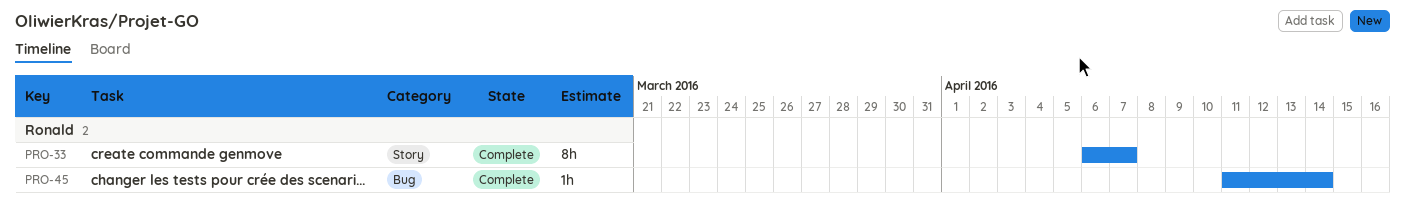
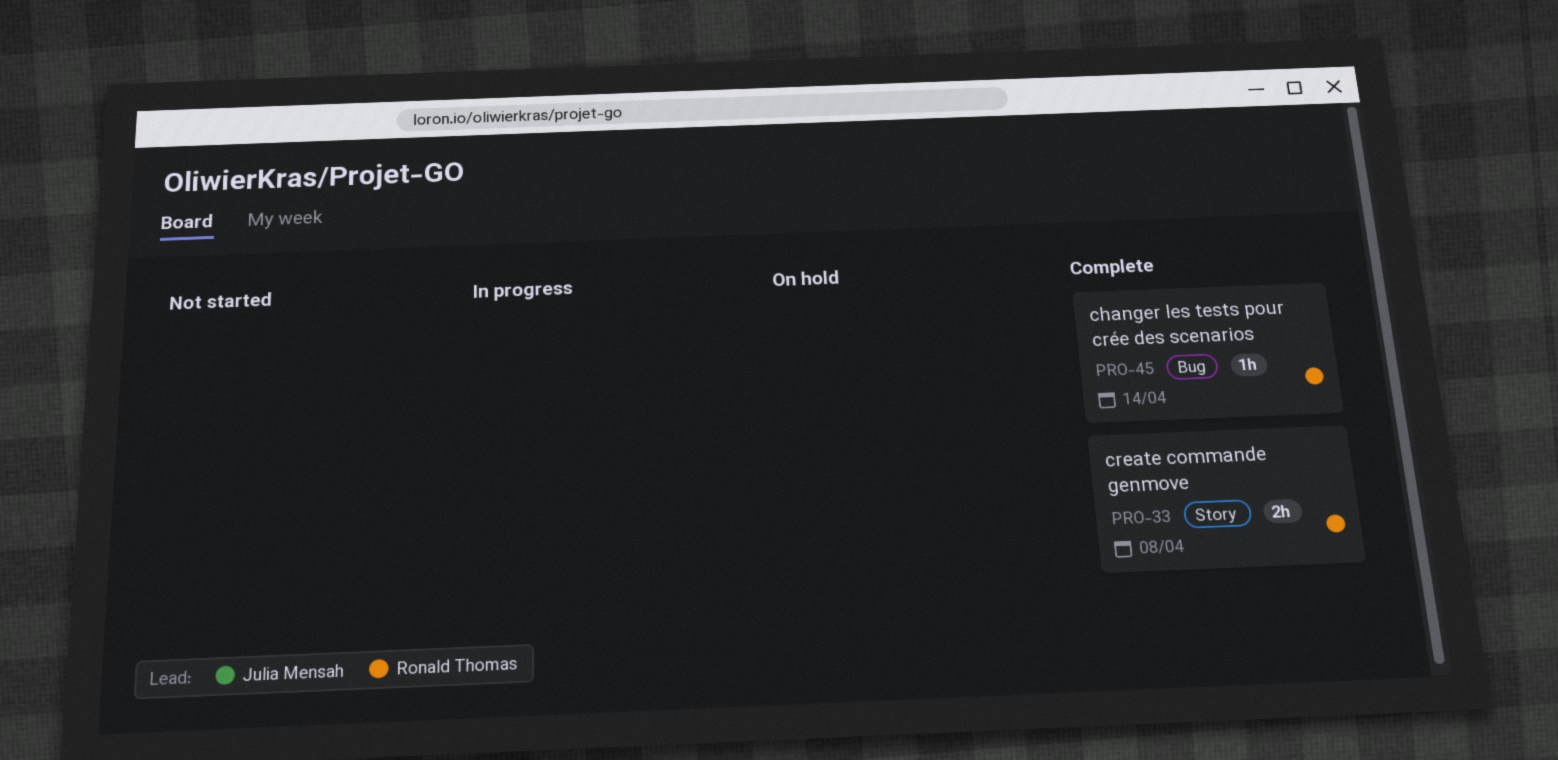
PRO-33, estimate: 8h -> 2h
PRO-33, due: Apr 7 -> Apr 8

